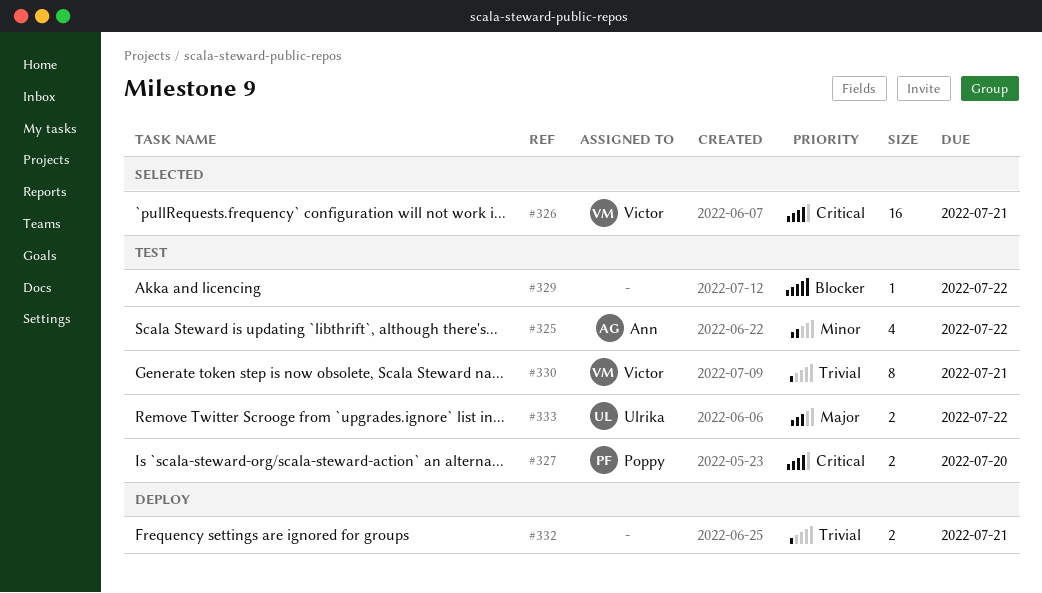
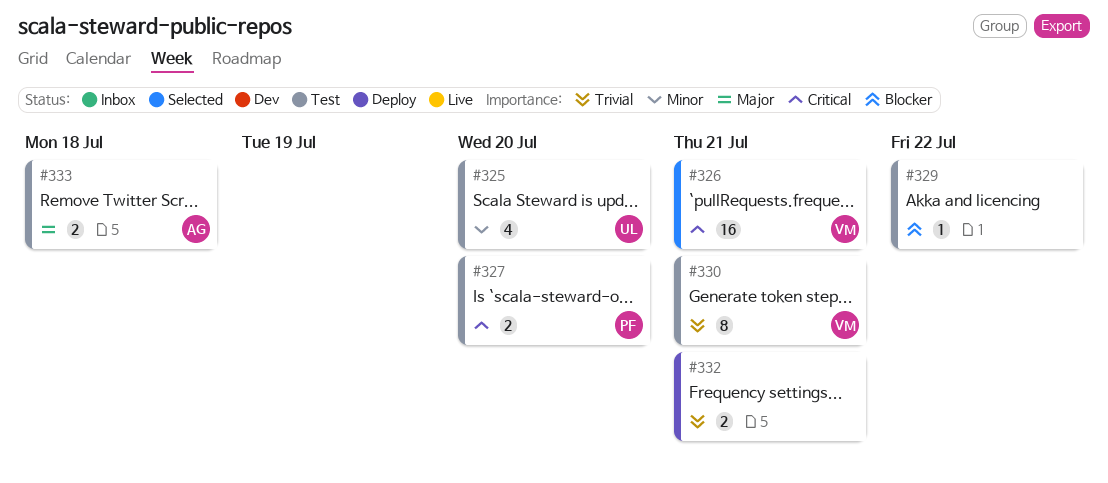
#325, owner: Ann -> Ulrika
#325, due: Jul 22 -> Jul 20
#333, owner: Ulrika -> Ann
#333, due: Jul 22 -> Jul 18

